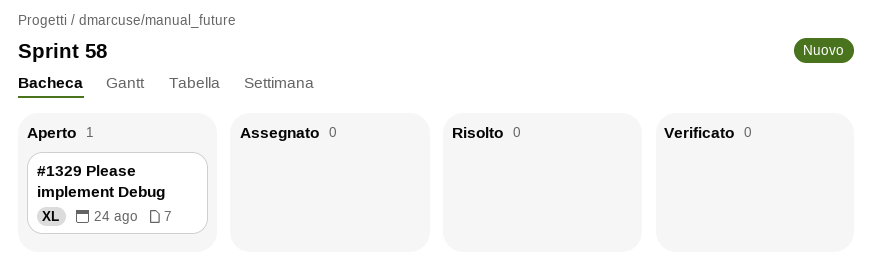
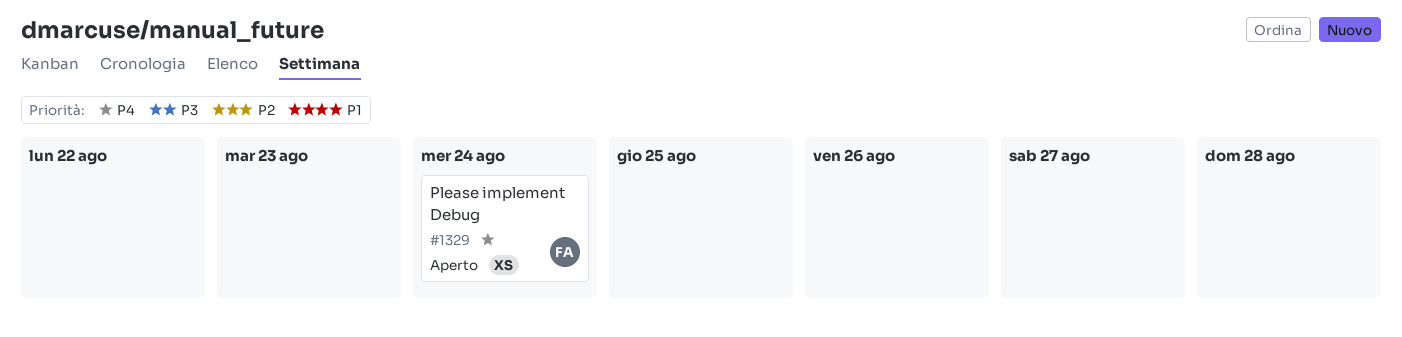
#1329, estimate: XL -> XS

